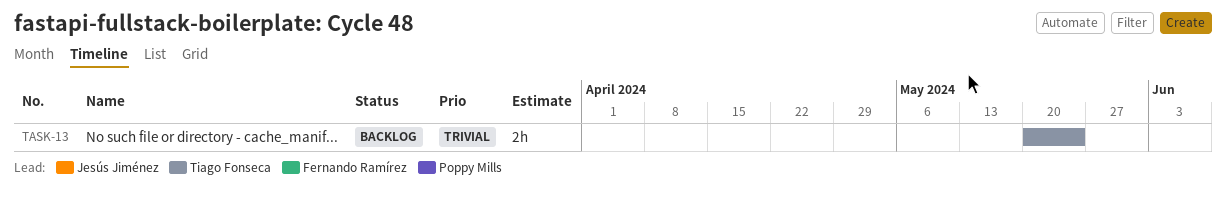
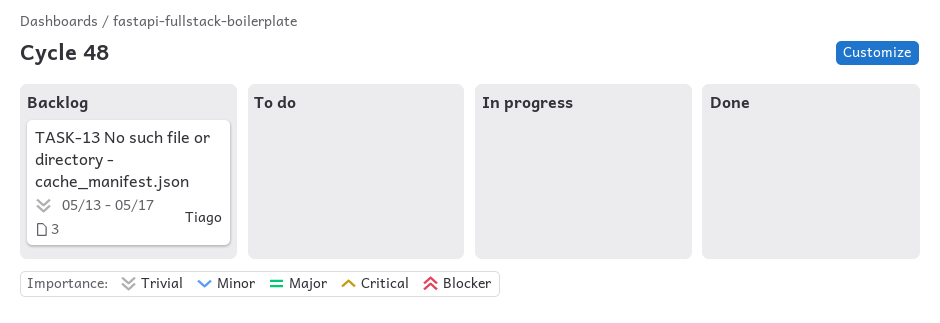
TASK-13, start: May 20 -> May 13
TASK-13, due: May 24 -> May 17

